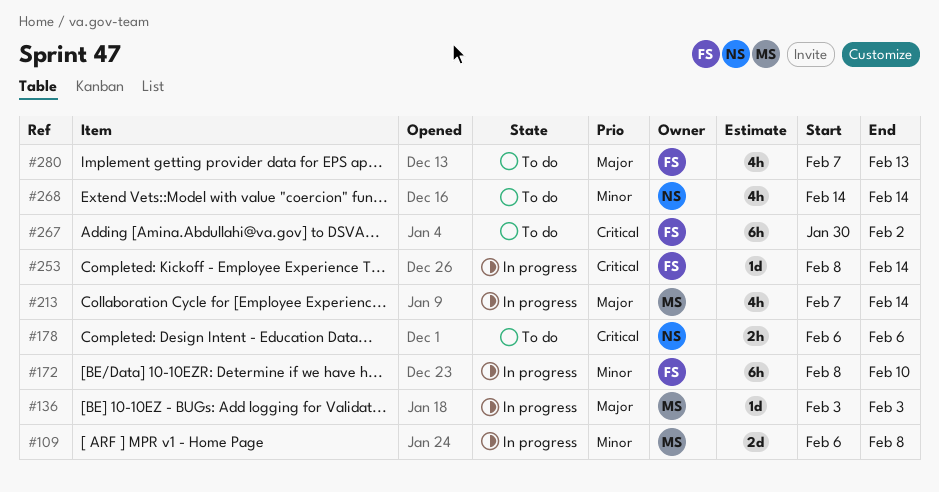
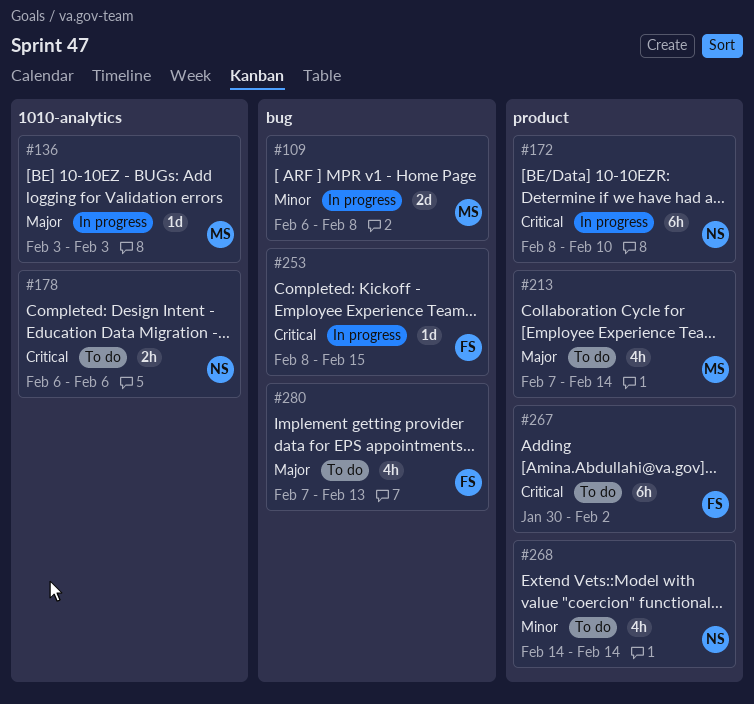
#172, owner: FS -> NS
#172, priority: Minor -> Critical
#213, status: In progress -> To do
#253, due: Feb 14 -> Feb 15

